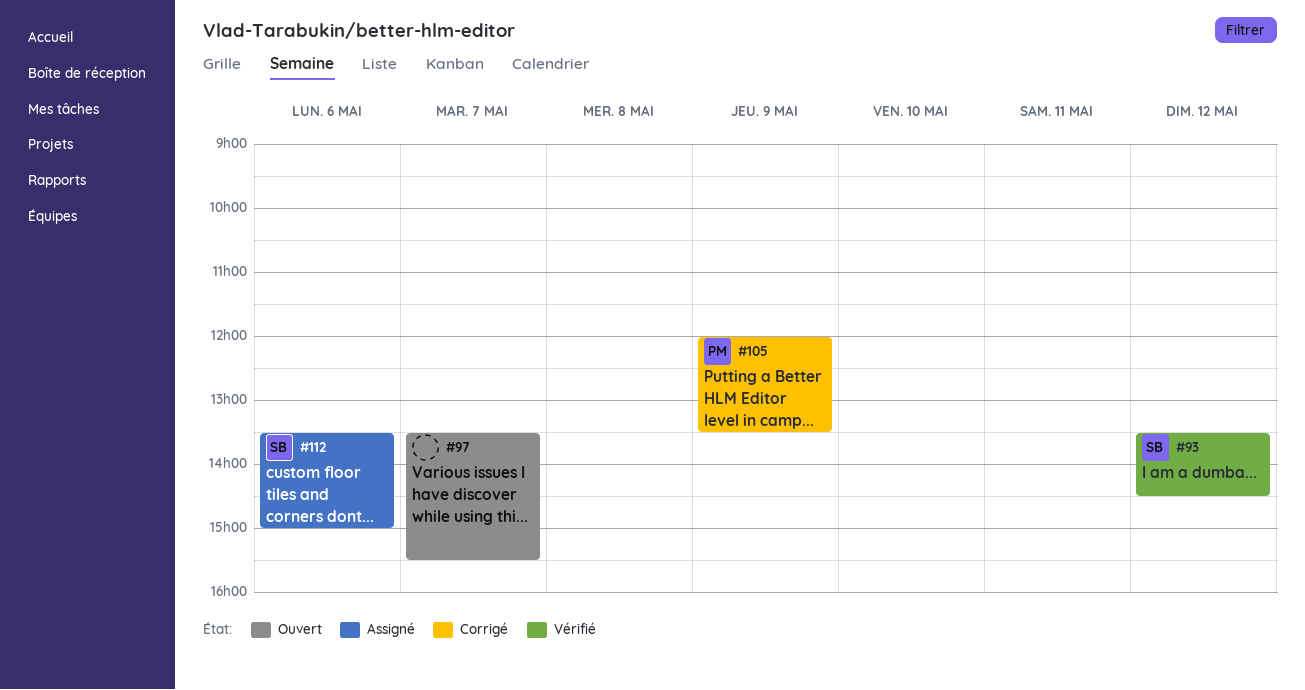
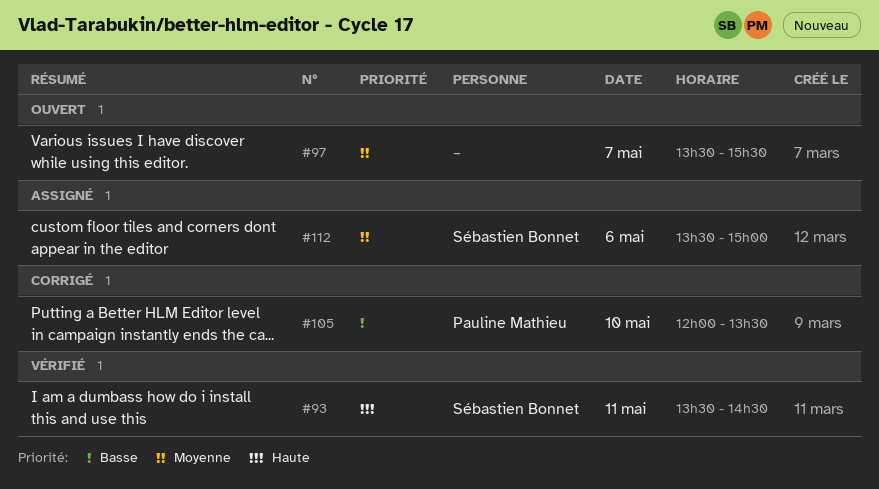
#93, day: May 12 -> May 11
#105, day: May 9 -> May 10

